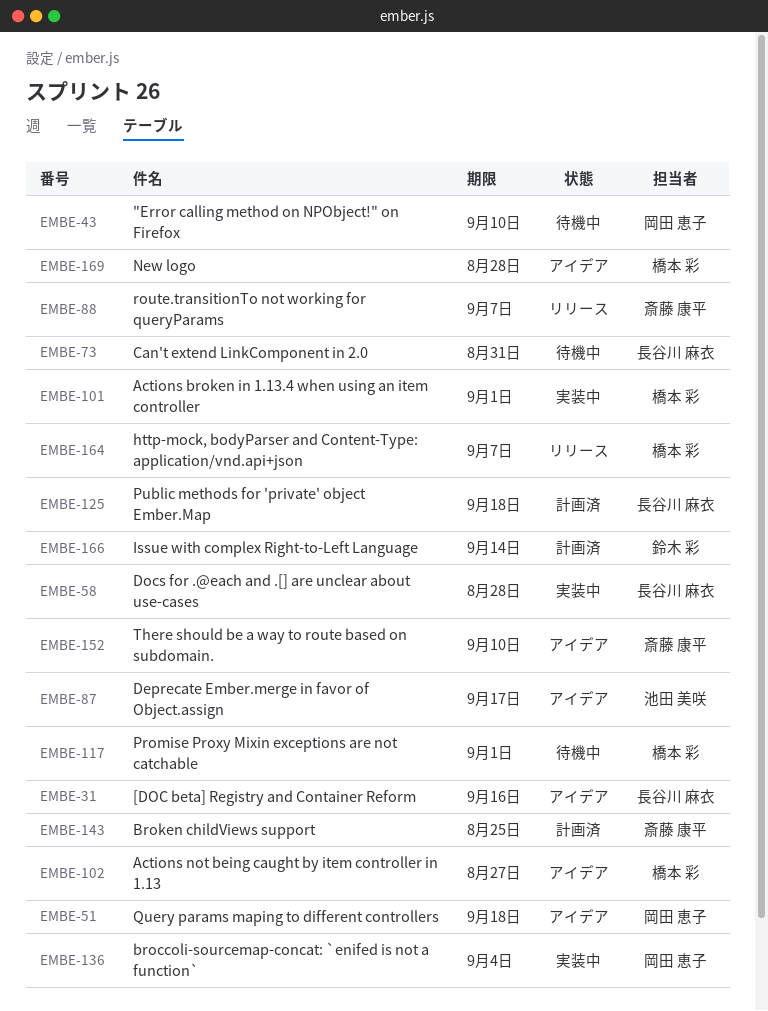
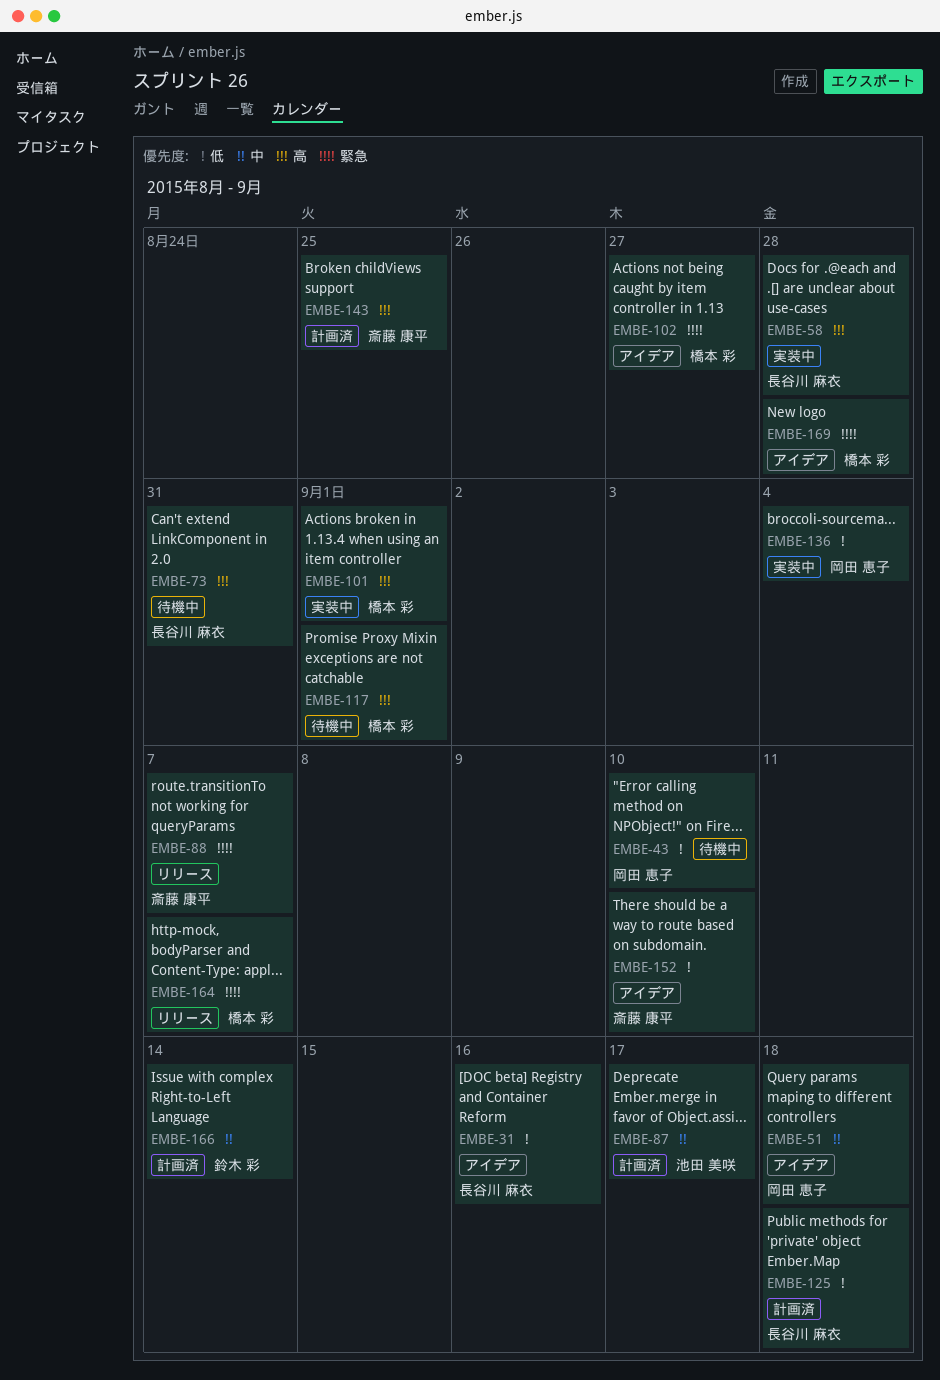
EMBE-87, status: アイデア -> 計画済

